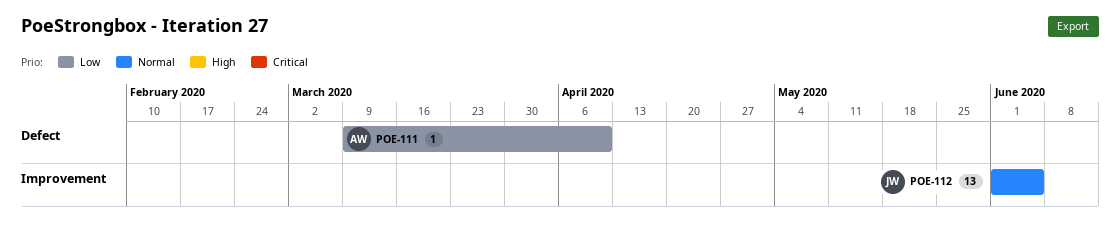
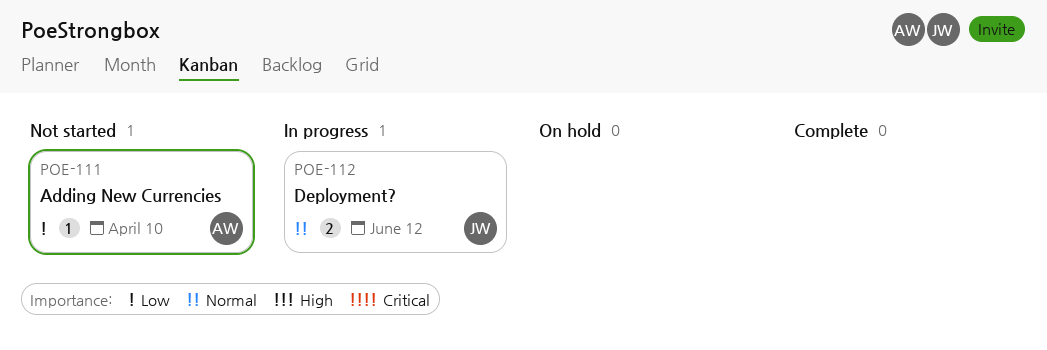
POE-112, estimate: 13 -> 2
POE-112, due: Jun 5 -> Jun 12

